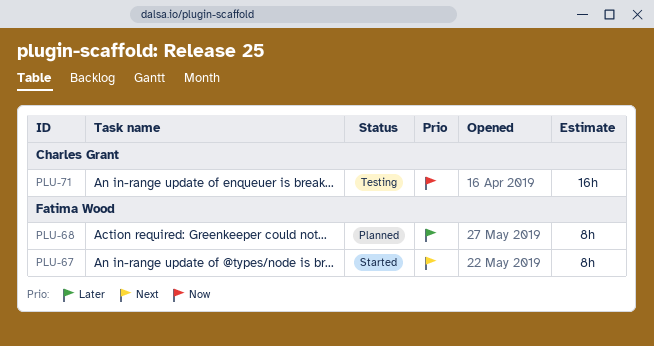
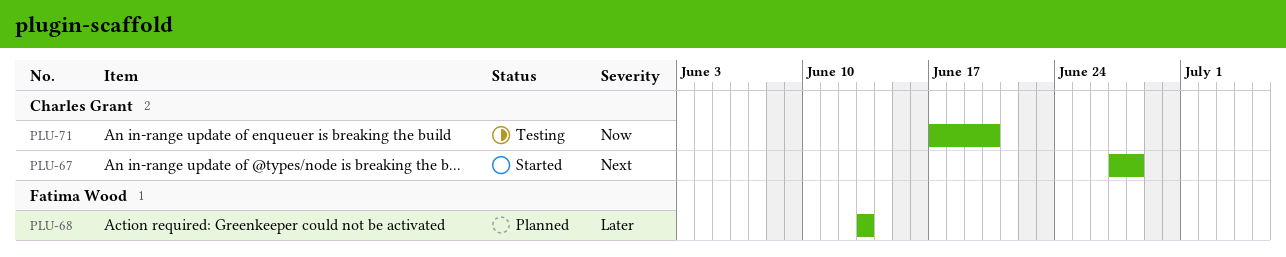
PLU-67, owner: Fatima Wood -> Charles Grant

